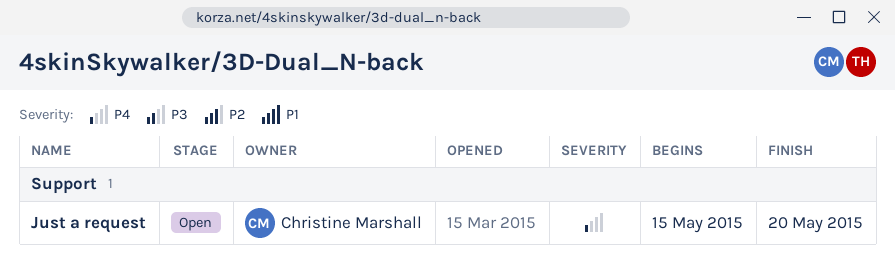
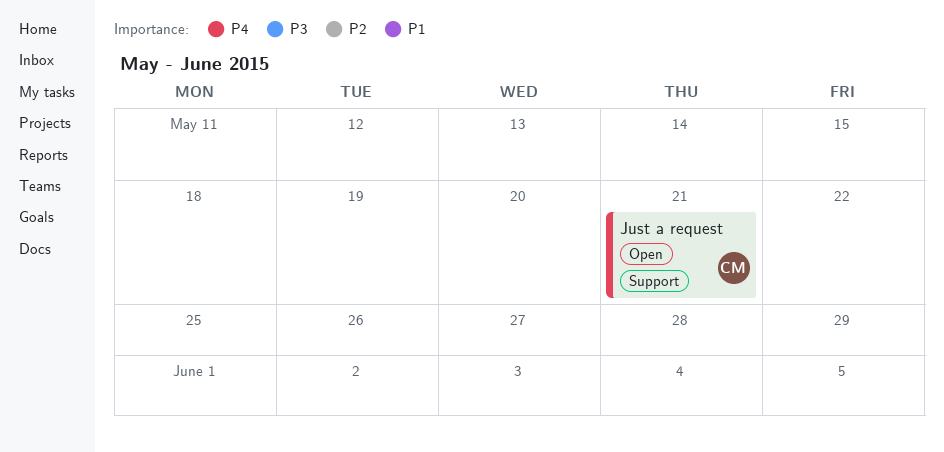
Just a request, due: May 20 -> May 21

